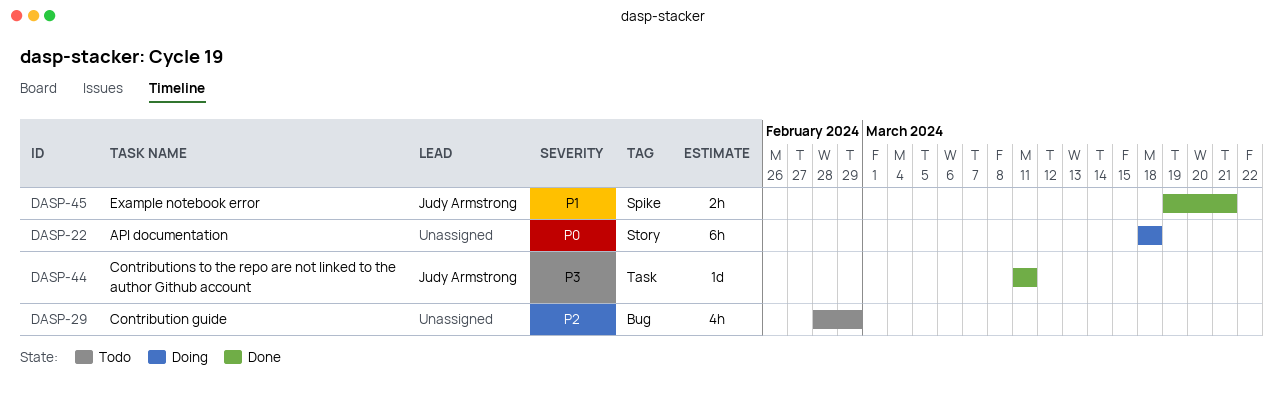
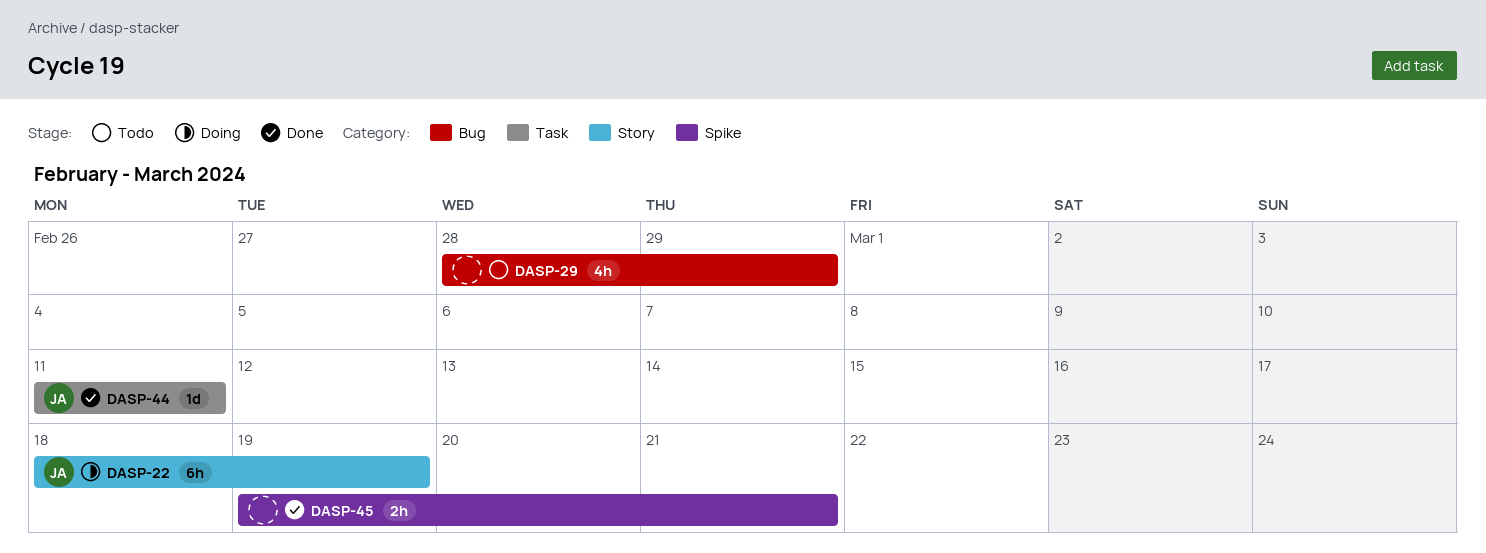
DASP-22, owner: none -> Judy Armstrong
DASP-22, due: Mar 18 -> Mar 19
DASP-45, owner: Judy Armstrong -> none

